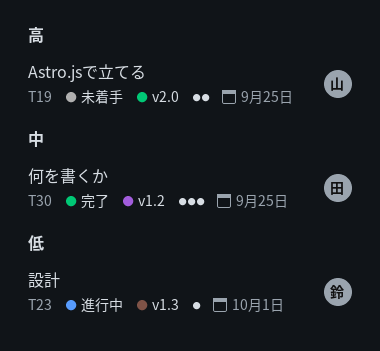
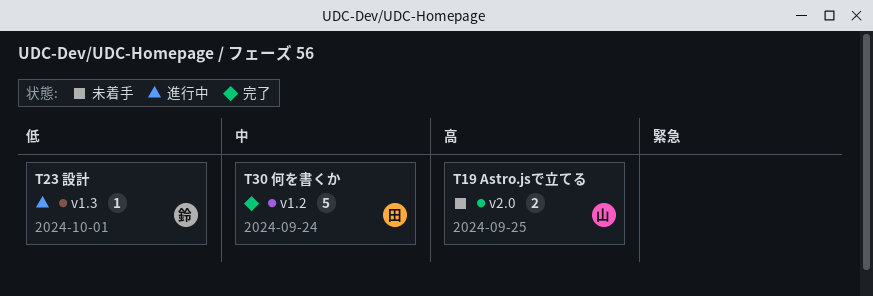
T30, estimate: 3 -> 5
T30, due: Sep 25 -> Sep 24

